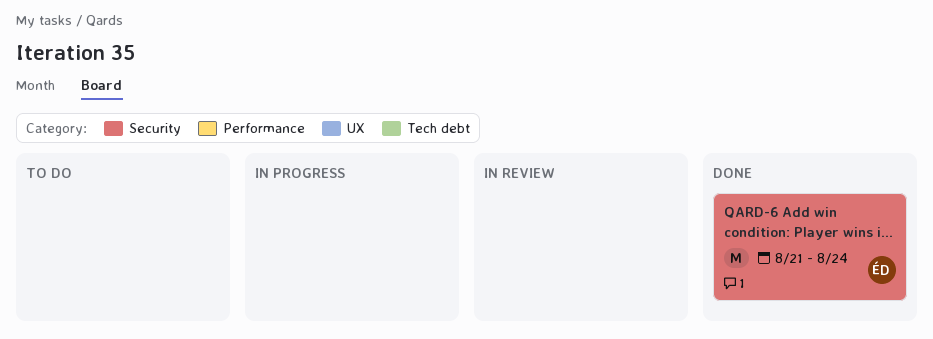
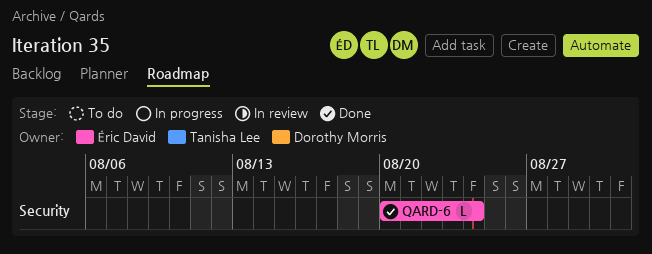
QARD-6, estimate: M -> L
QARD-6, start: Aug 21 -> Aug 20

